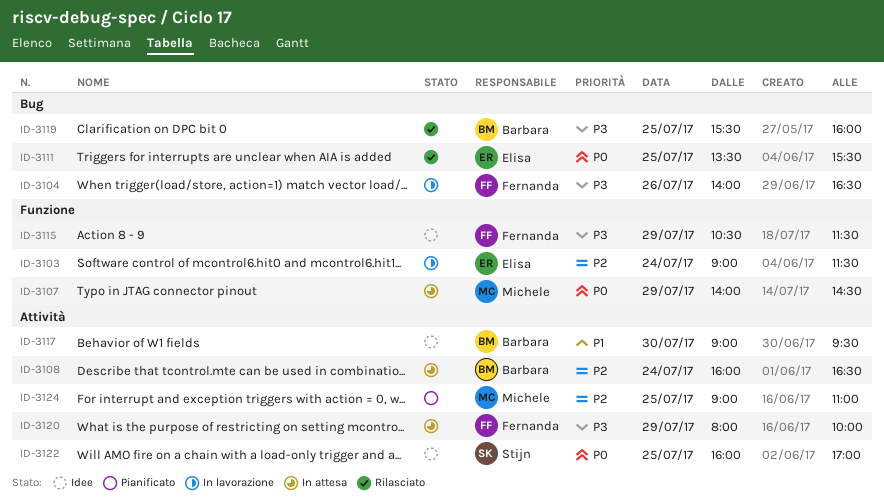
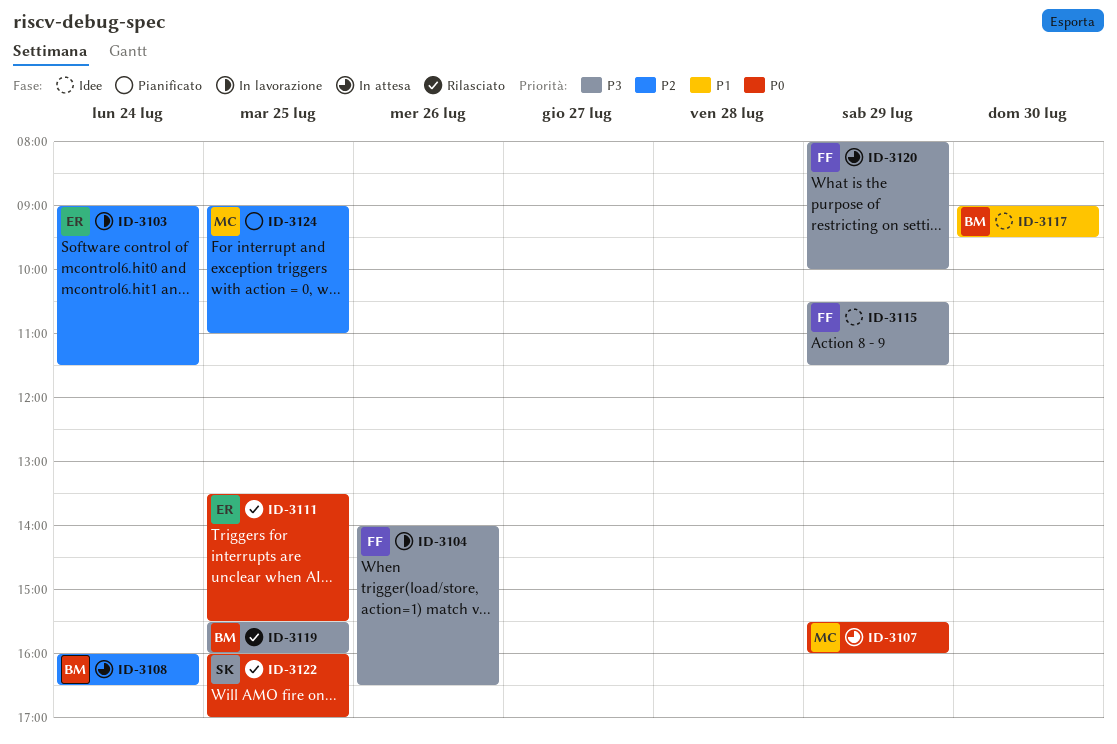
ID-3107, begins: 14:00 -> 15:30
ID-3107, ends: 14:30 -> 16:00
ID-3122, status: Idee -> Rilasciato

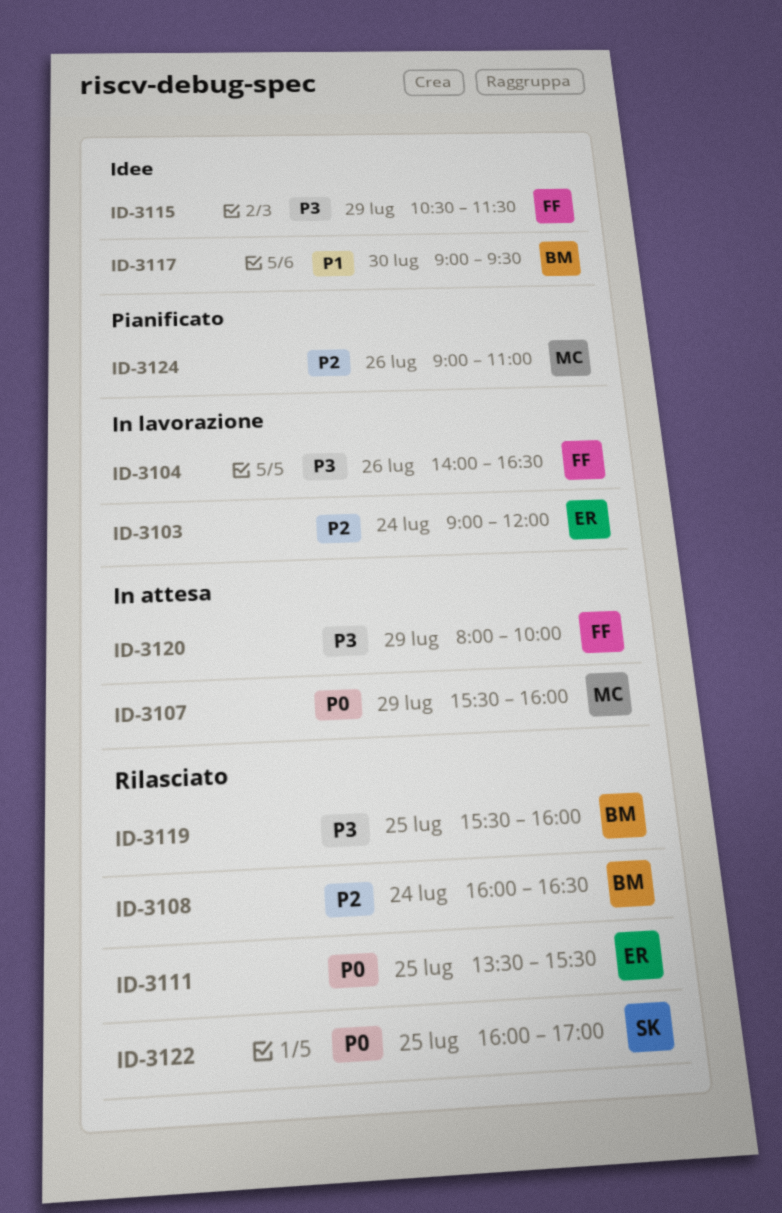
ID-3103, ends: 11:30 -> 12:00
ID-3108, status: In attesa -> Rilasciato
ID-3124, day: Jul 25 -> Jul 26

